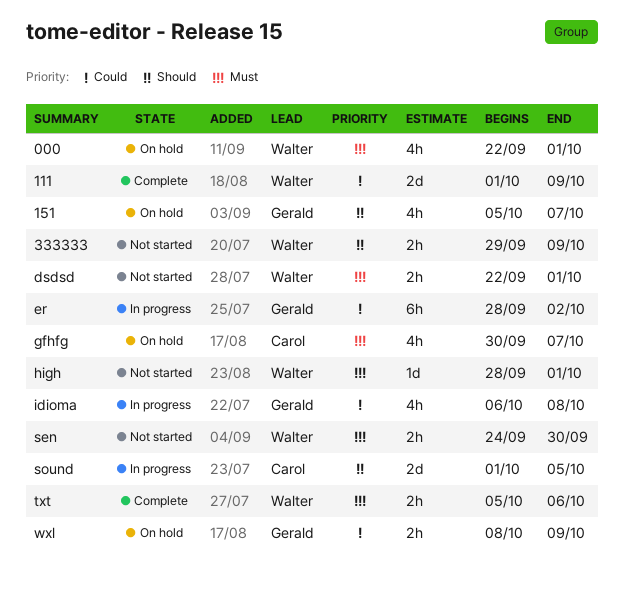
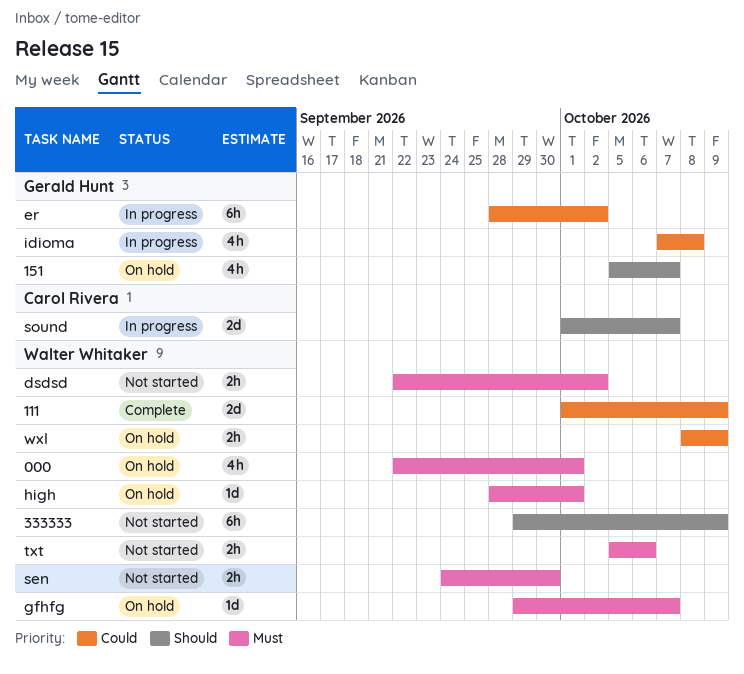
333333, estimate: 2h -> 6h
dsdsd, due: Oct 1 -> Oct 2
gfhfg, owner: Carol Rivera -> Walter Whitaker
gfhfg, estimate: 4h -> 1d
gfhfg, start: Sep 30 -> Sep 29
high, status: Not started -> On hold
idioma, start: Oct 6 -> Oct 7
sound, due: Oct 5 -> Oct 7
txt, status: Complete -> Not started
wxl, owner: Gerald Hunt -> Walter Whitaker

